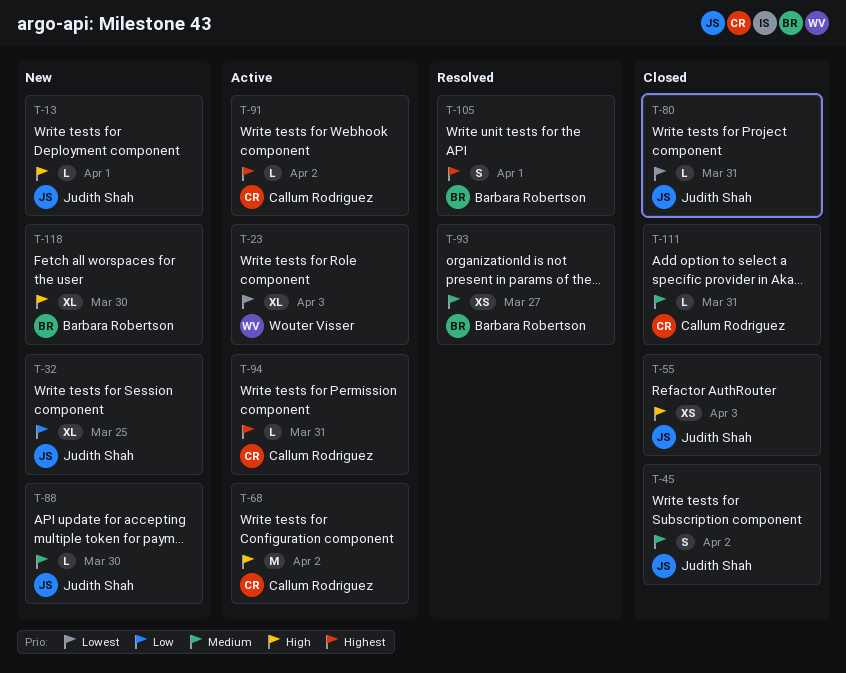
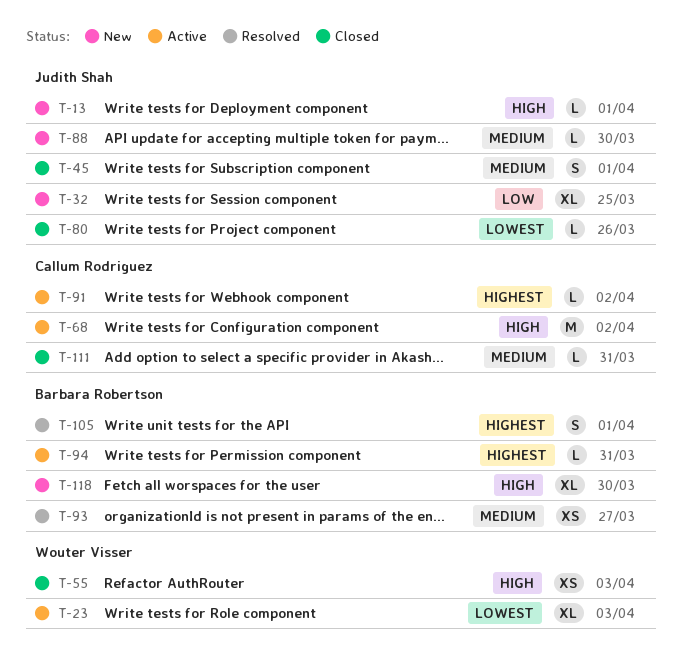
T-45, due: Apr 2 -> Apr 1
T-55, owner: Judith Shah -> Wouter Visser
T-80, due: Mar 31 -> Mar 26
T-94, owner: Callum Rodriguez -> Barbara Robertson

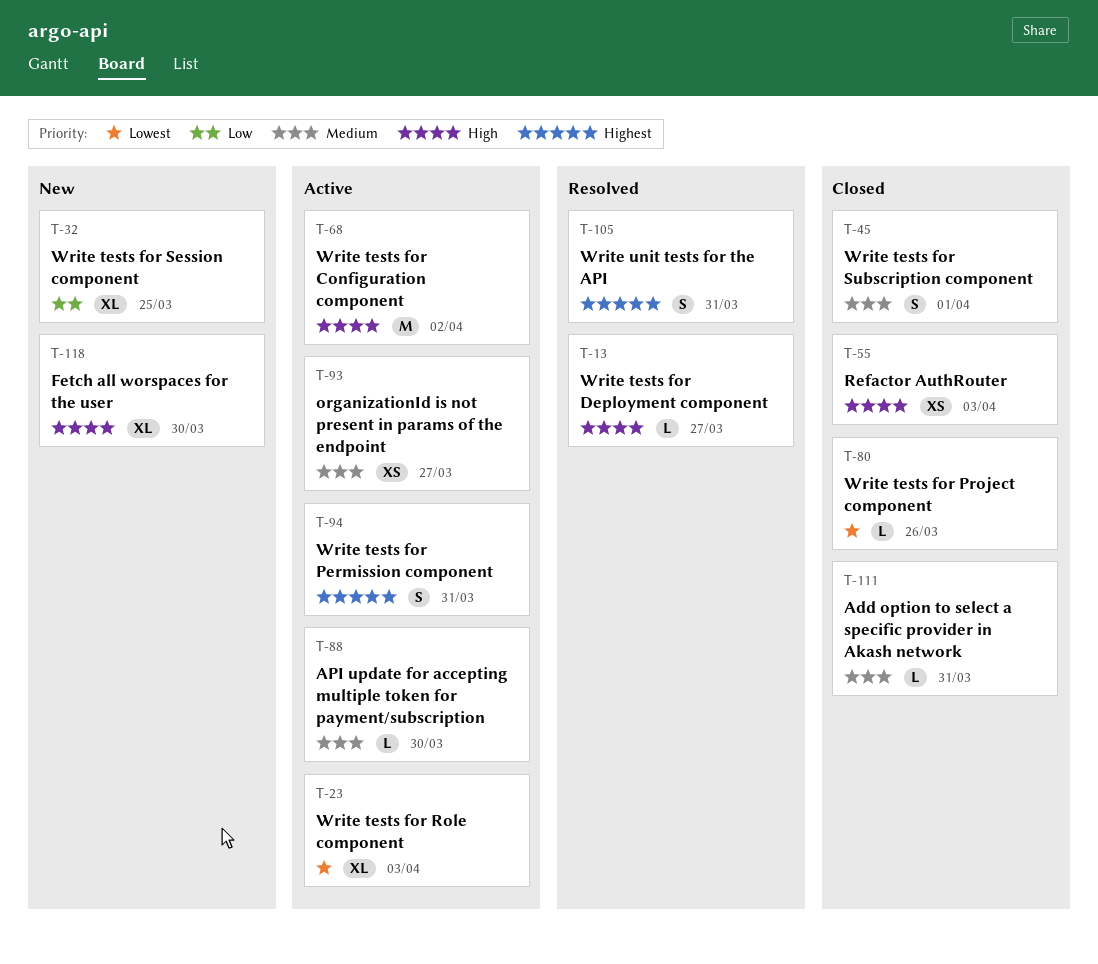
T-13, status: New -> Resolved
T-13, due: Apr 1 -> Mar 27
T-88, status: New -> Active
T-91: present -> none
T-93, status: Resolved -> Active
T-94, estimate: L -> S
T-105, due: Apr 1 -> Mar 31

